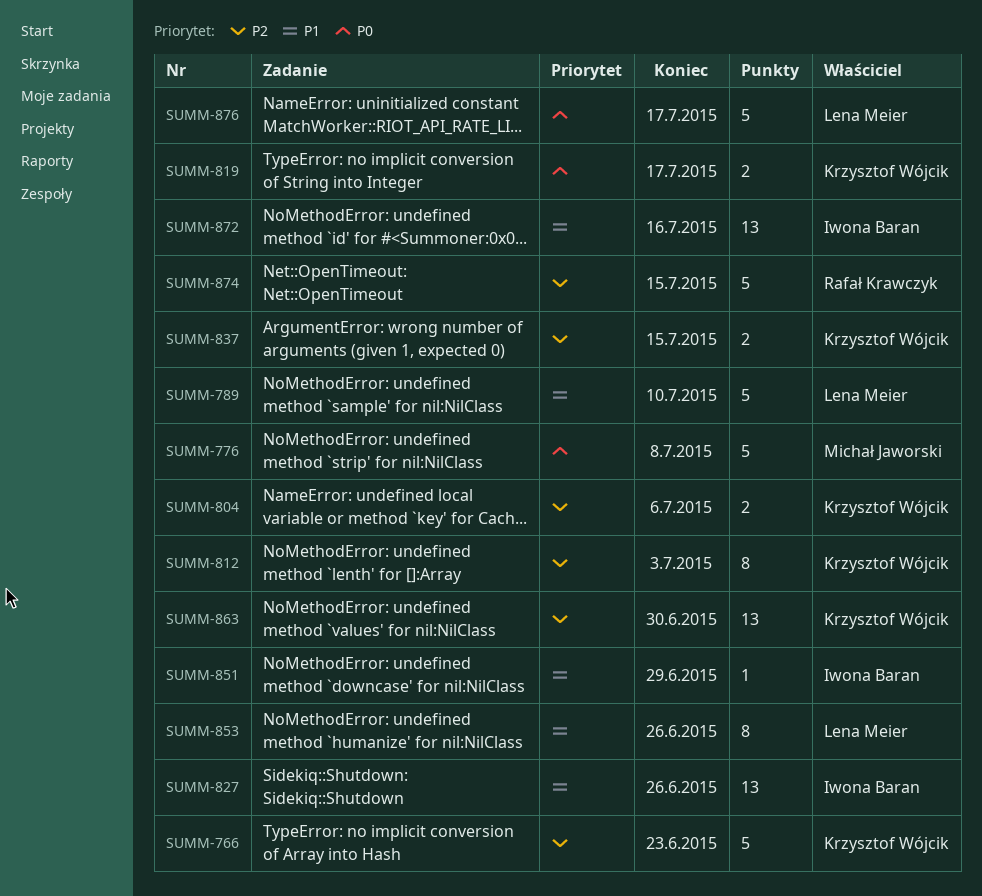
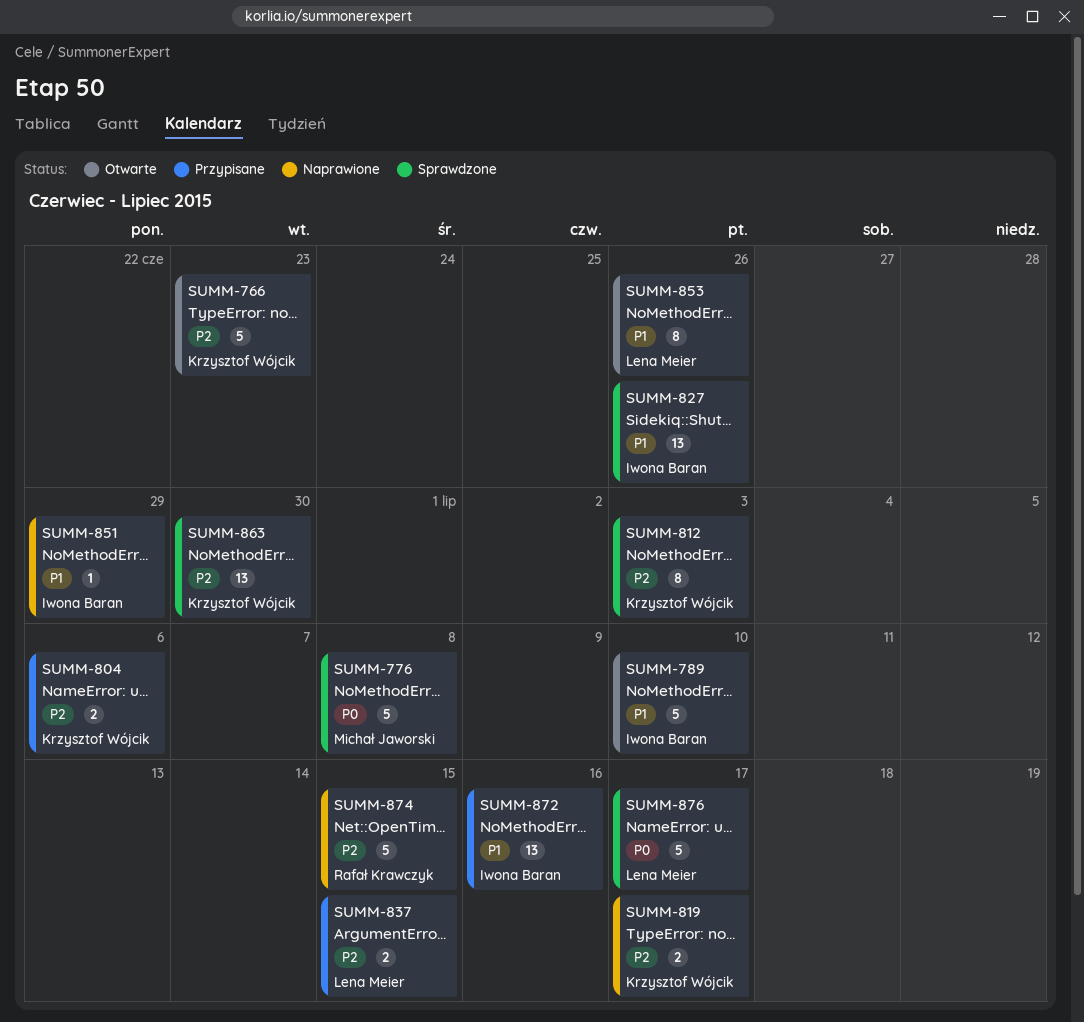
SUMM-789, owner: Lena Meier -> Iwona Baran
SUMM-819, priority: P0 -> P2
SUMM-837, owner: Krzysztof Wójcik -> Lena Meier

